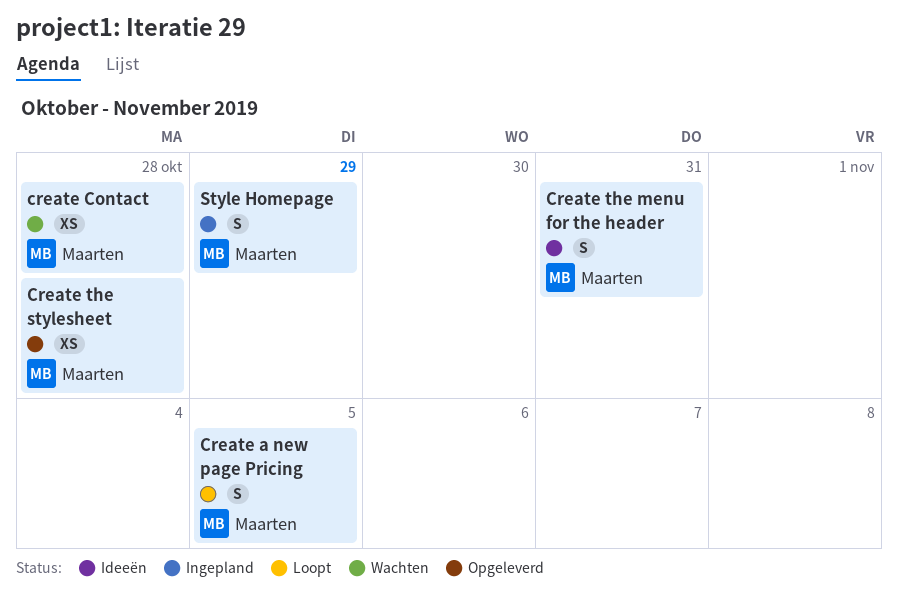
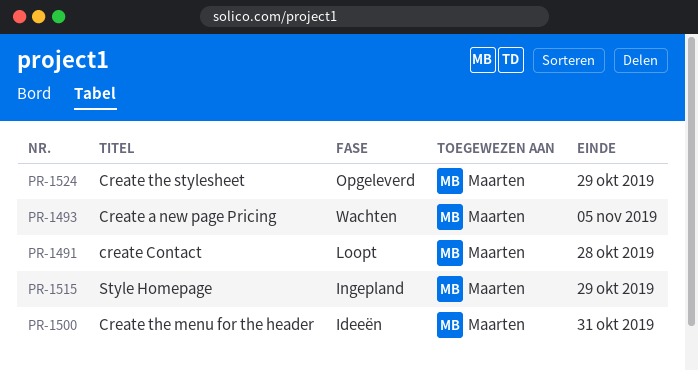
Create a new page Pricing, status: Loopt -> Wachten
create Contact, status: Wachten -> Loopt
Create the stylesheet, due: Oct 28 -> Oct 29

